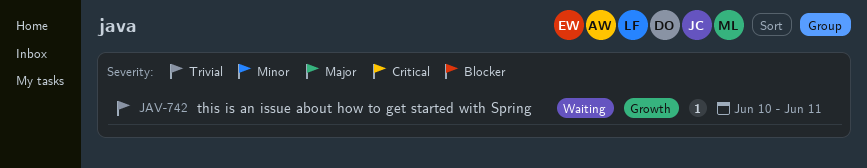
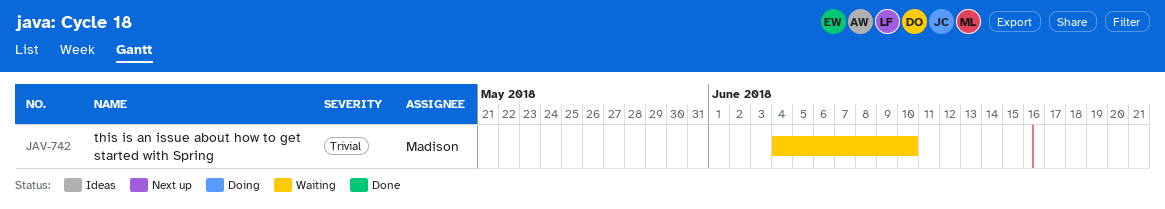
JAV-742, start: Jun 10 -> Jun 4
JAV-742, due: Jun 11 -> Jun 10

